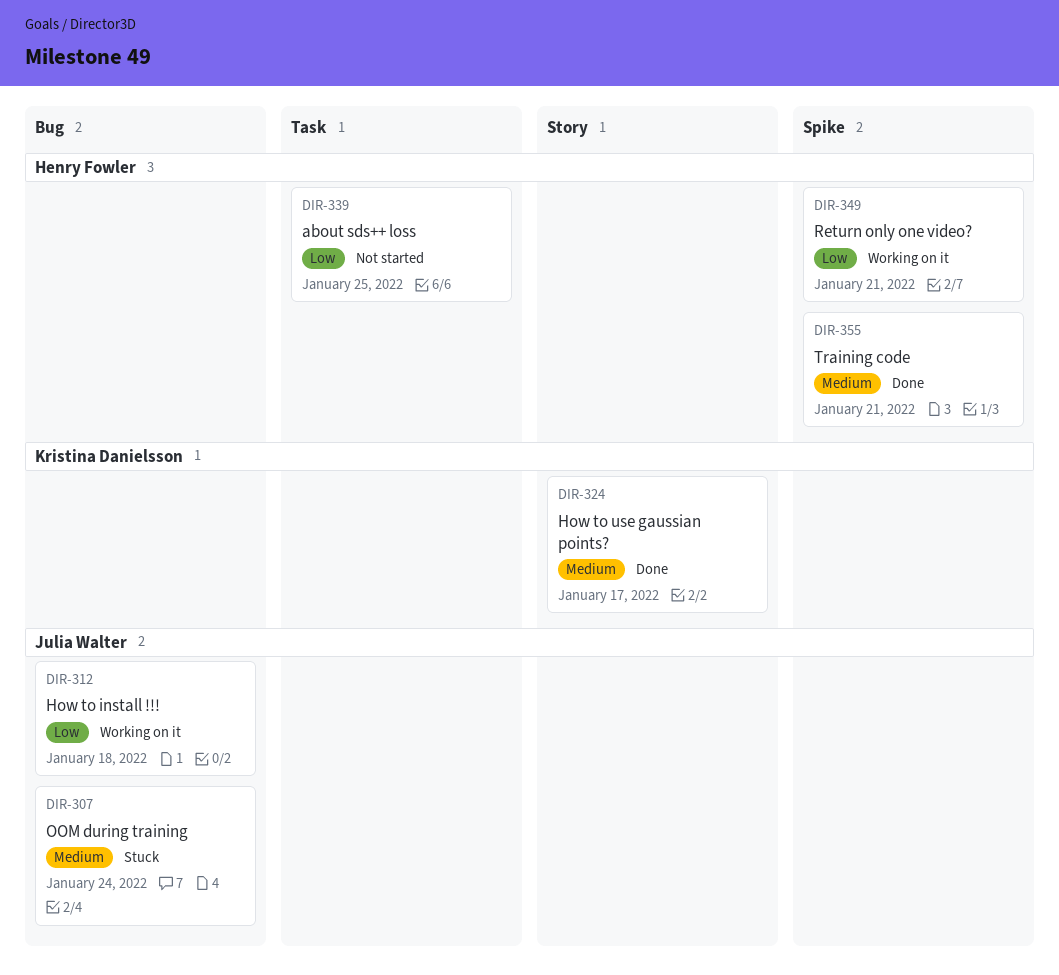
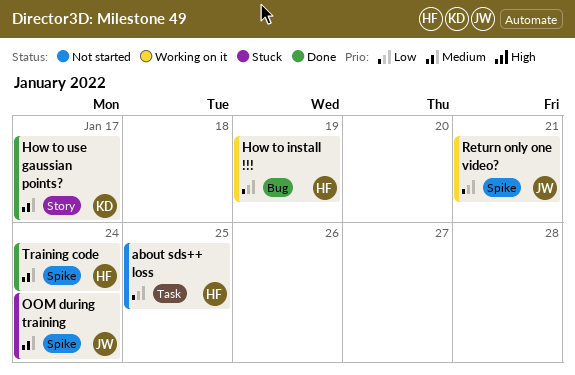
How to install !!!, owner: Julia Walter -> Henry Fowler
How to install !!!, due: Jan 18 -> Jan 19
OOM during training, label: Bug -> Spike
Return only one video?, owner: Henry Fowler -> Julia Walter
Training code, due: Jan 21 -> Jan 24

